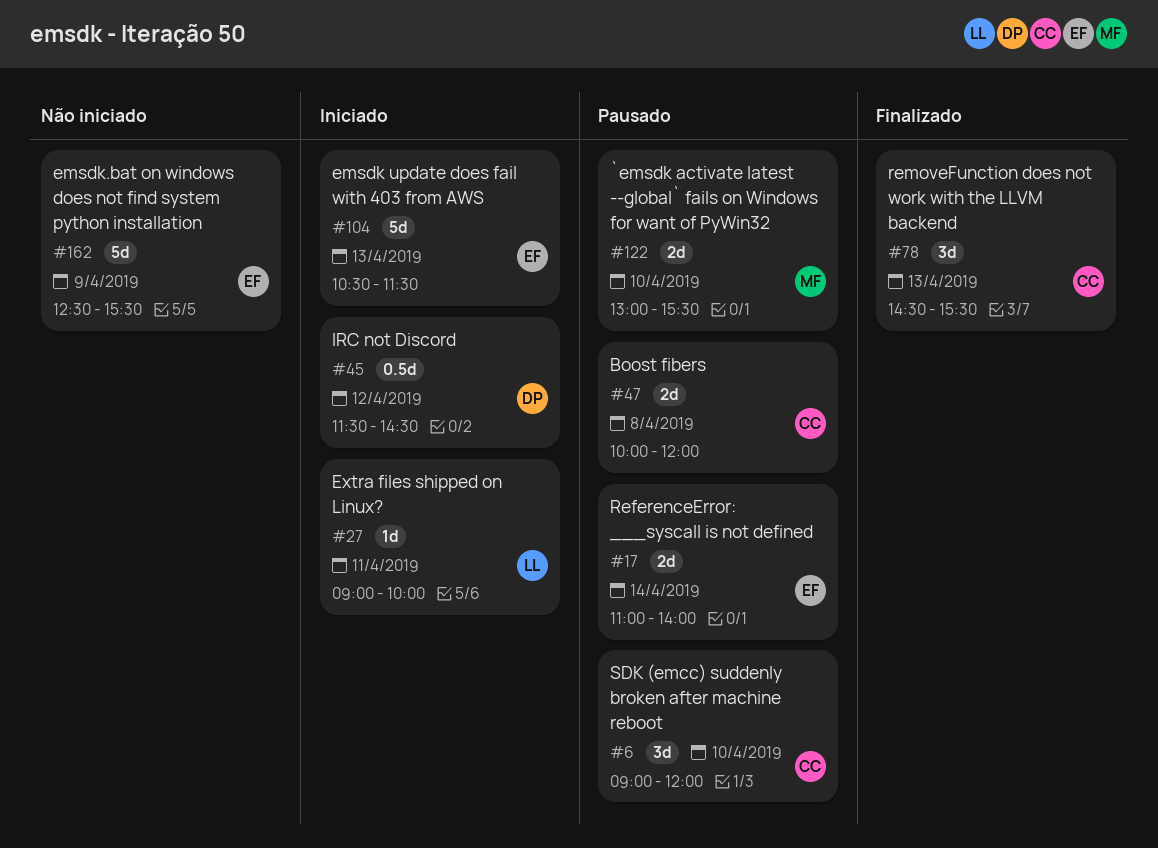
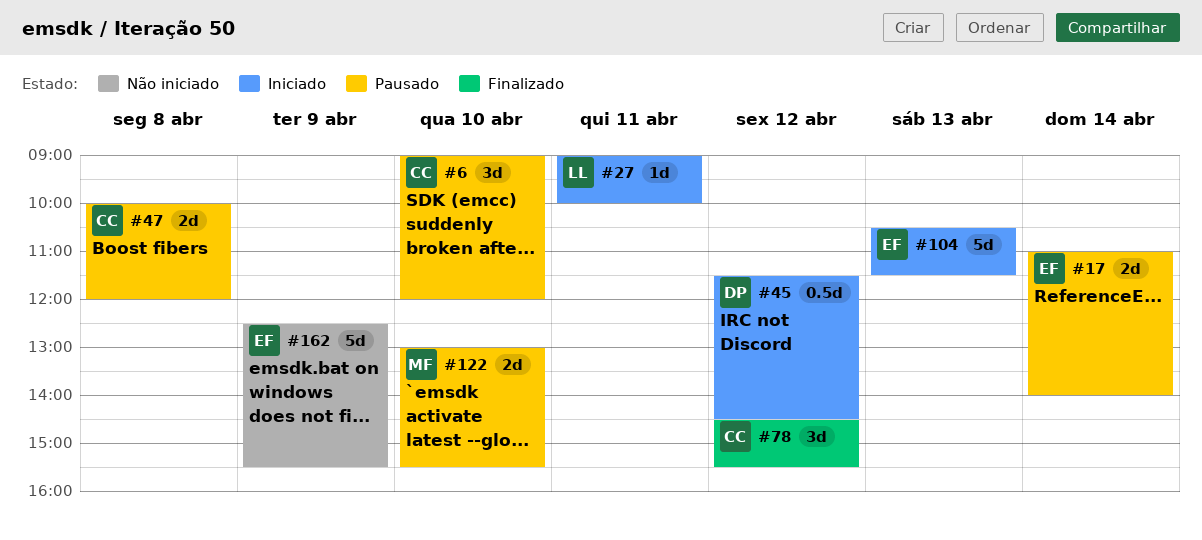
#78, day: Apr 13 -> Apr 12

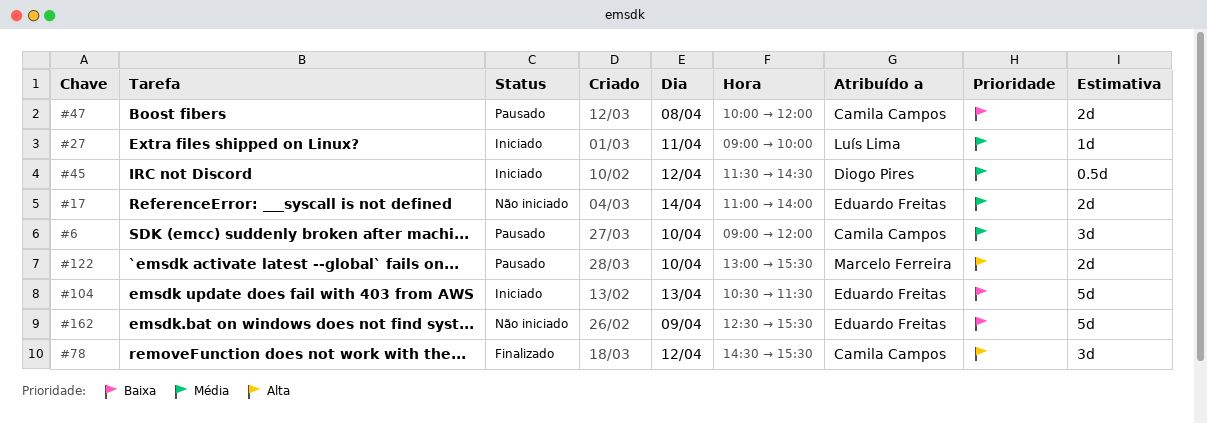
#17, status: Pausado -> Não iniciado

